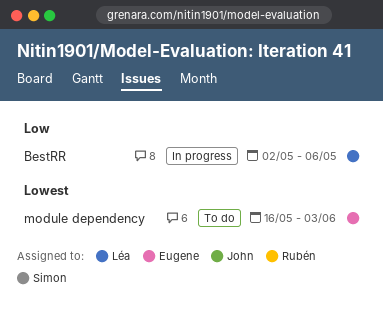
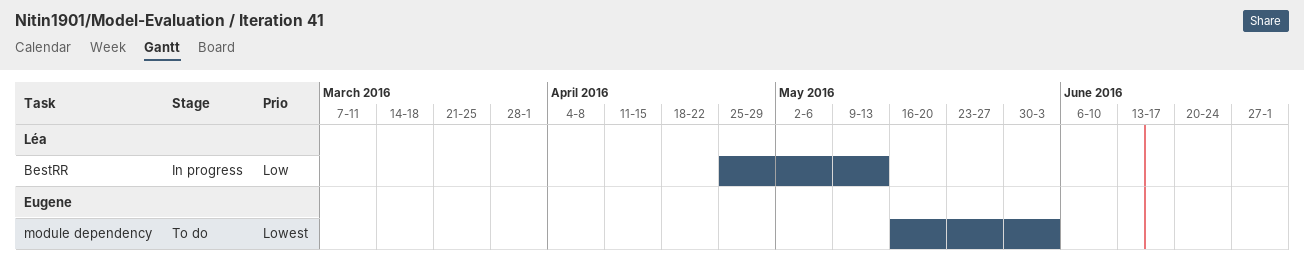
BestRR, start: May 2 -> Apr 25
BestRR, due: May 6 -> May 13

